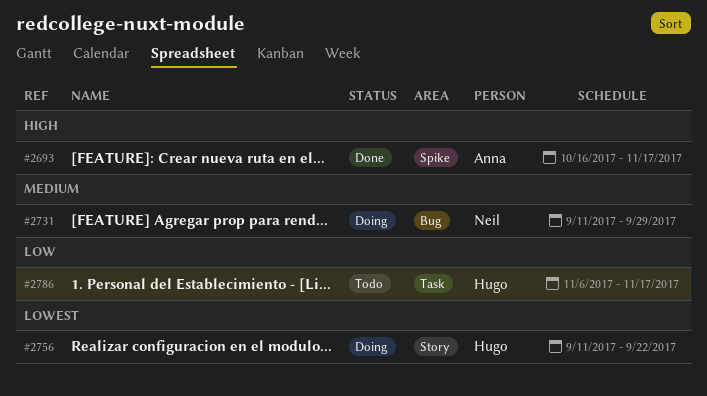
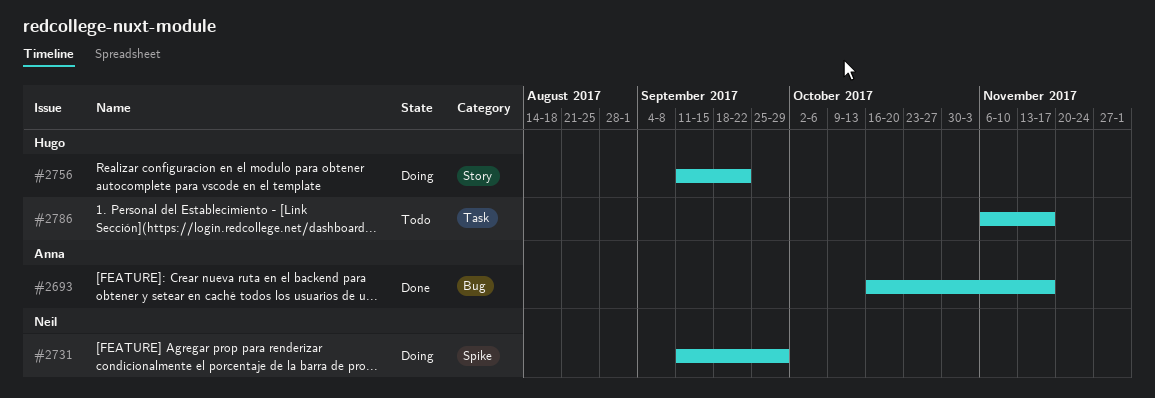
#2693, label: Spike -> Bug
#2731, label: Bug -> Spike

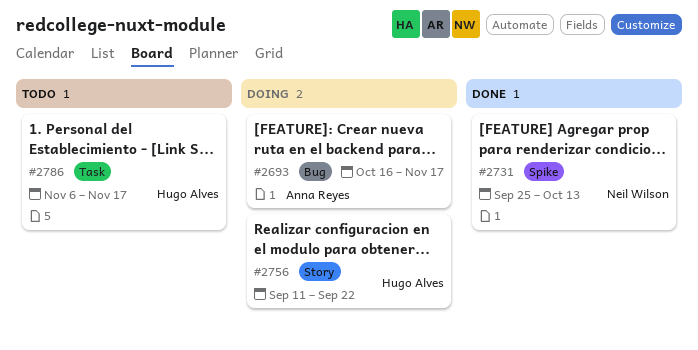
#2693, status: Done -> Doing
#2731, status: Doing -> Done
#2731, start: Sep 11 -> Sep 25
#2731, due: Sep 29 -> Oct 13

